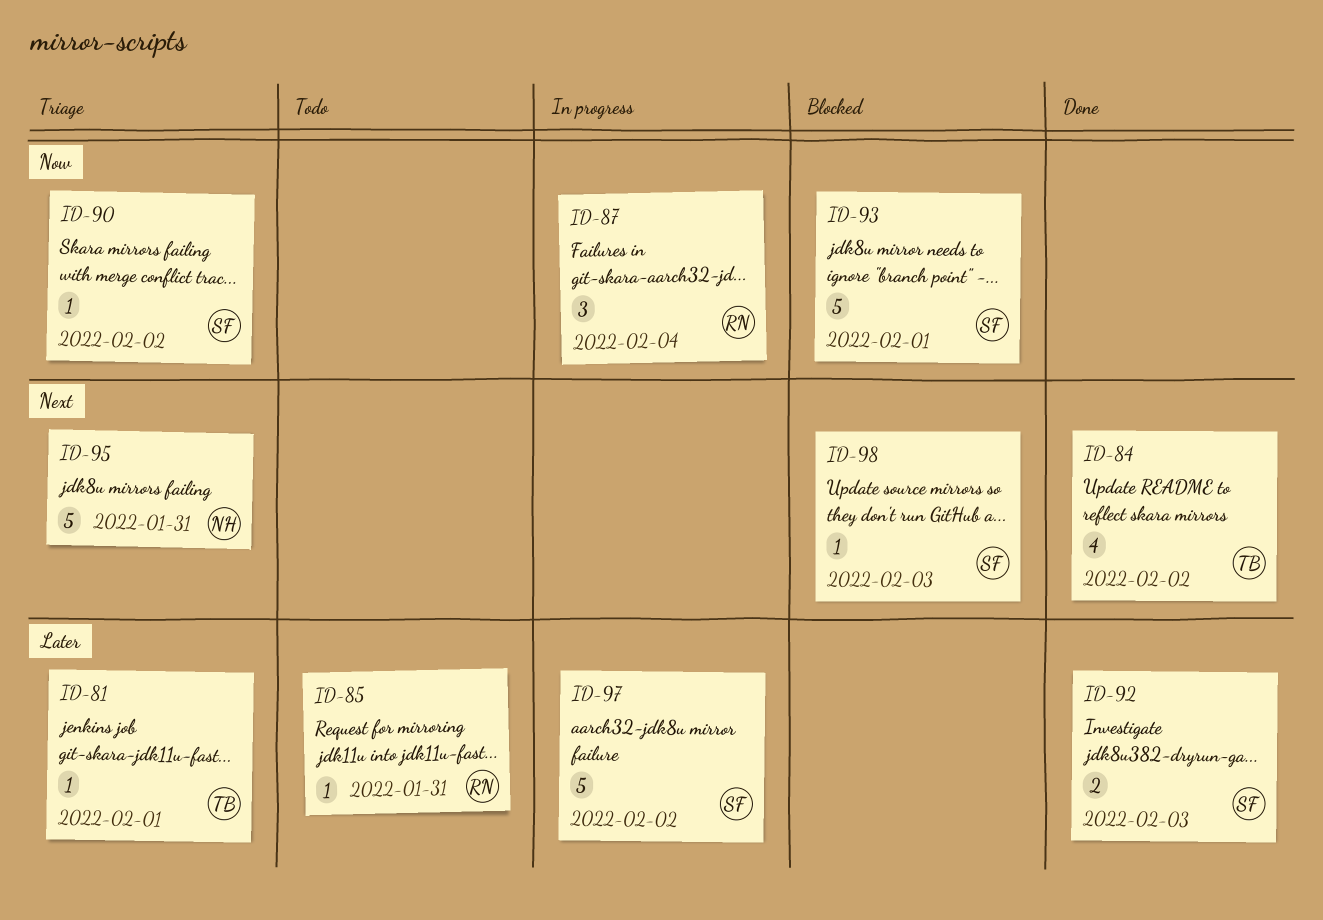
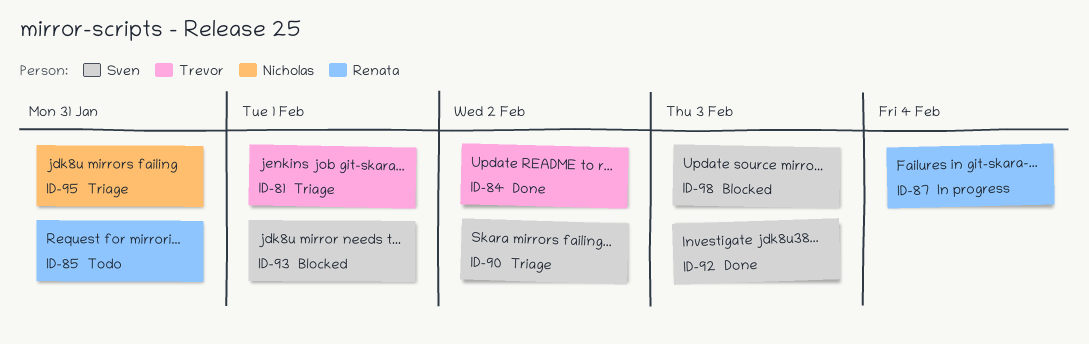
ID-97: present -> none

